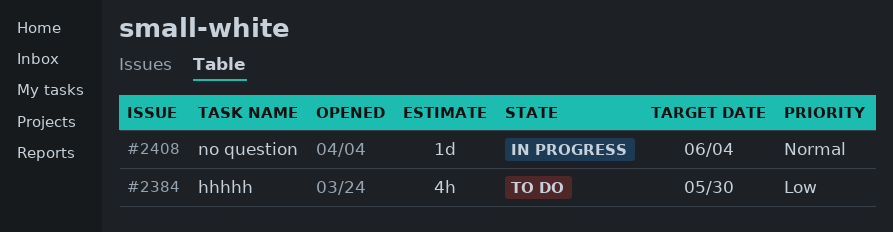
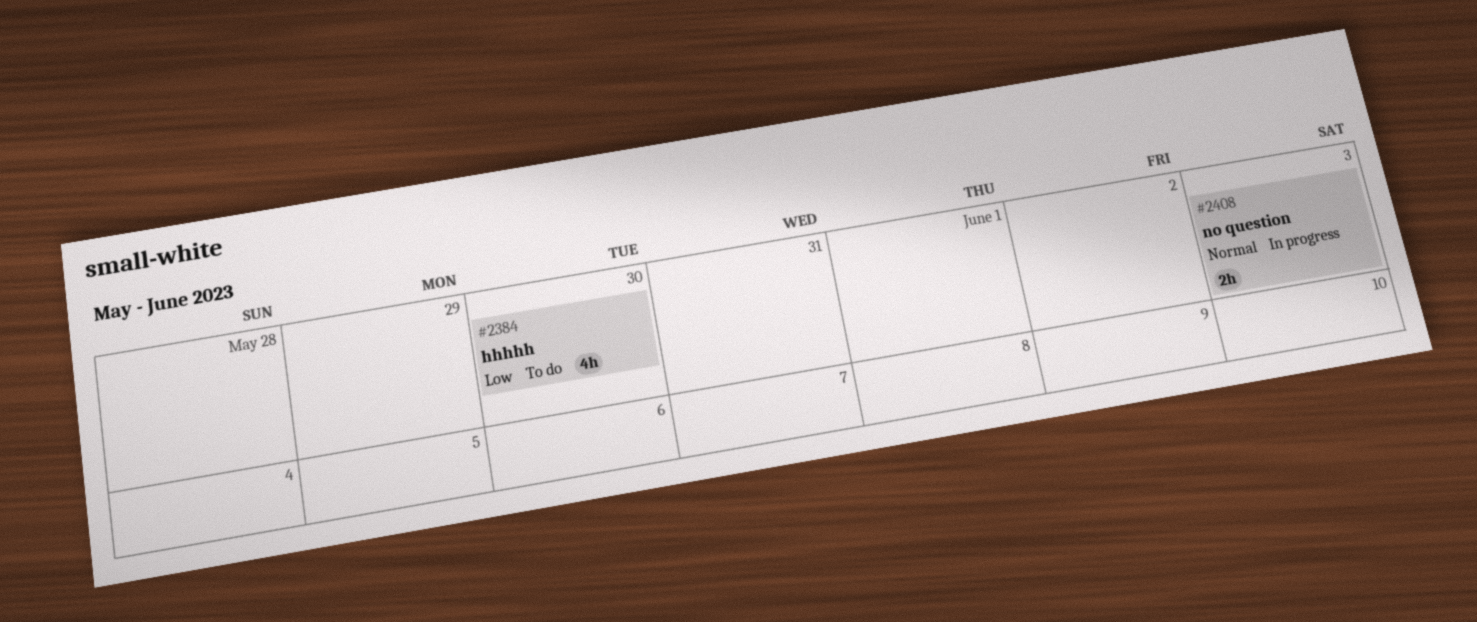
#2408, estimate: 1d -> 2h
#2408, due: Jun 4 -> Jun 3

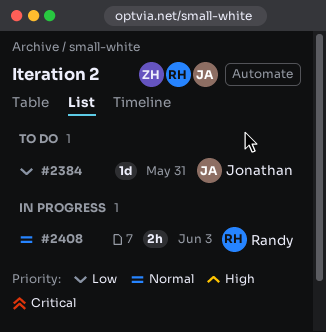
#2384, estimate: 4h -> 1d
#2384, due: May 30 -> May 31

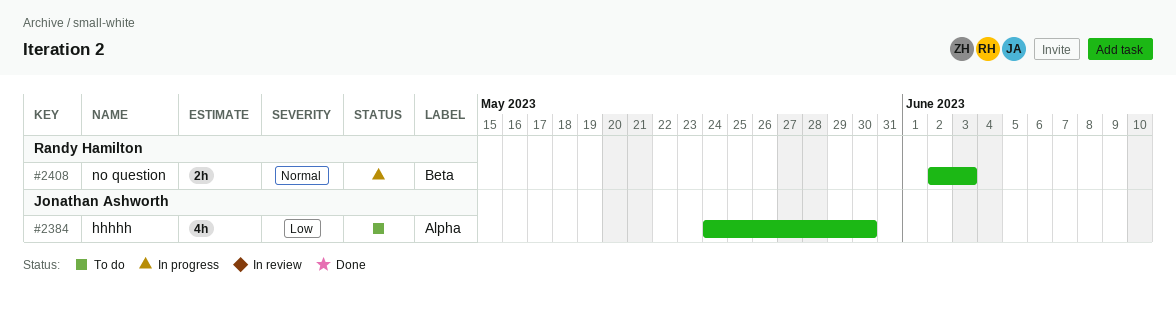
#2384, estimate: 1d -> 4h
#2384, due: May 31 -> May 30

